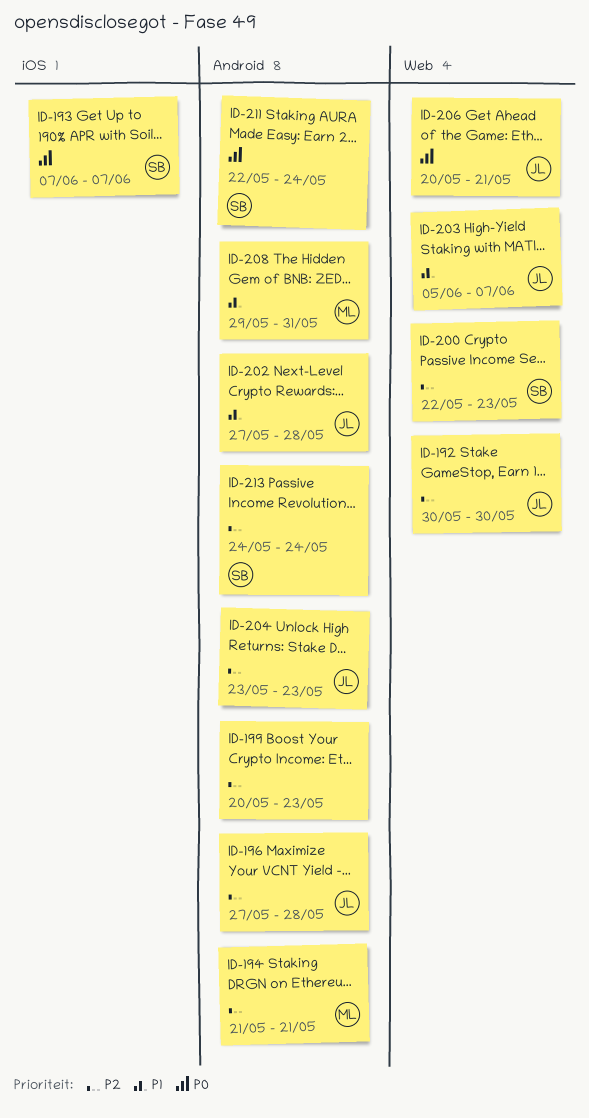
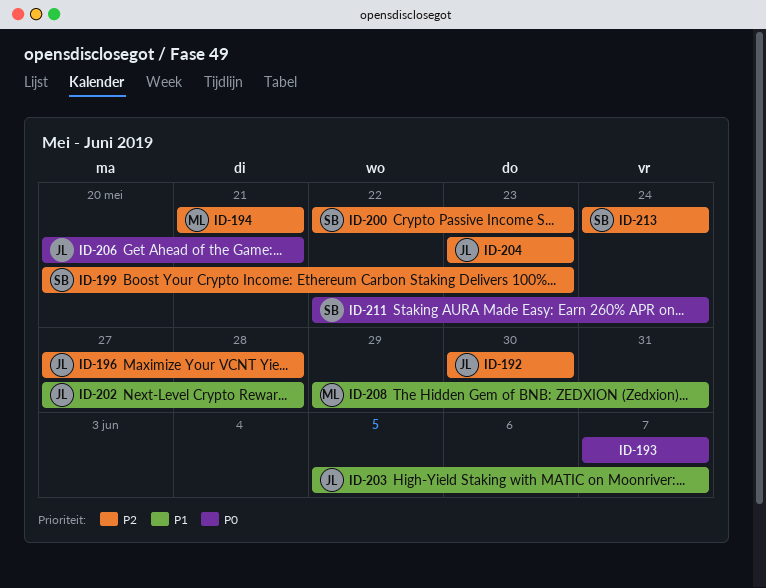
ID-193, owner: SB -> none
ID-199, owner: none -> SB

